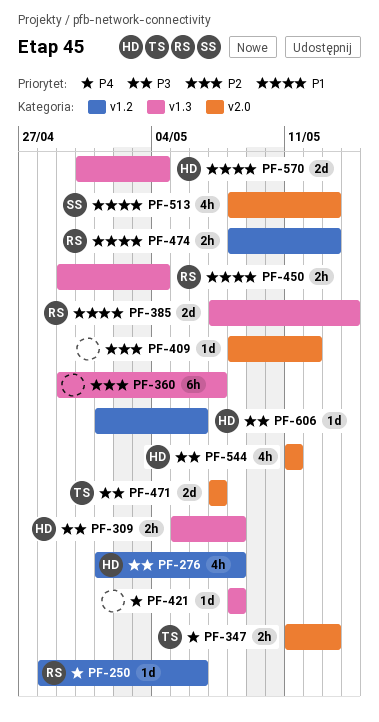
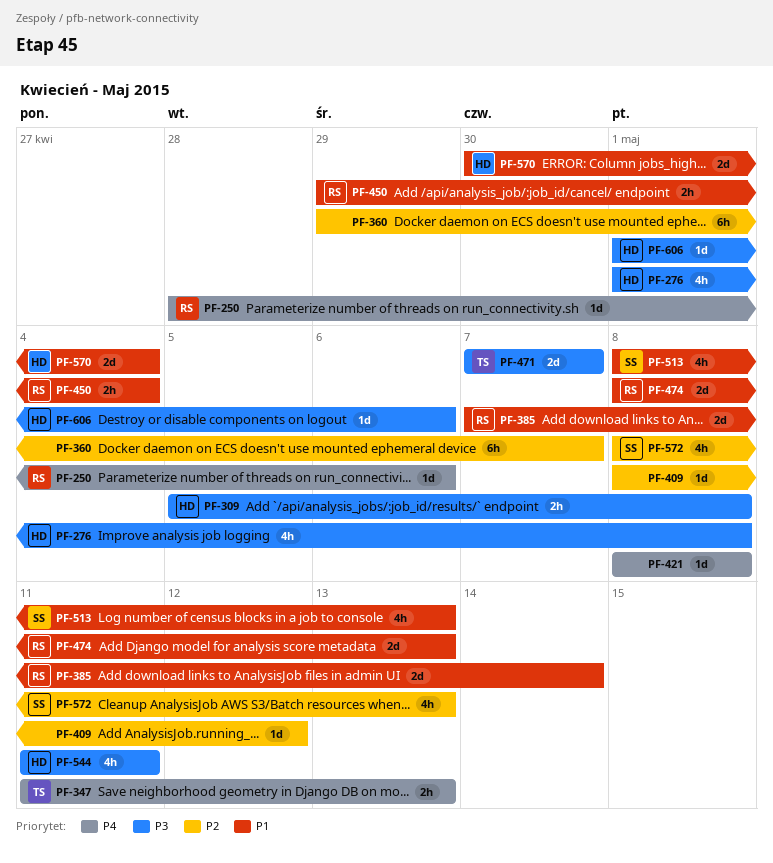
PF-474, estimate: 2h -> 2d
PF-572: none -> present

